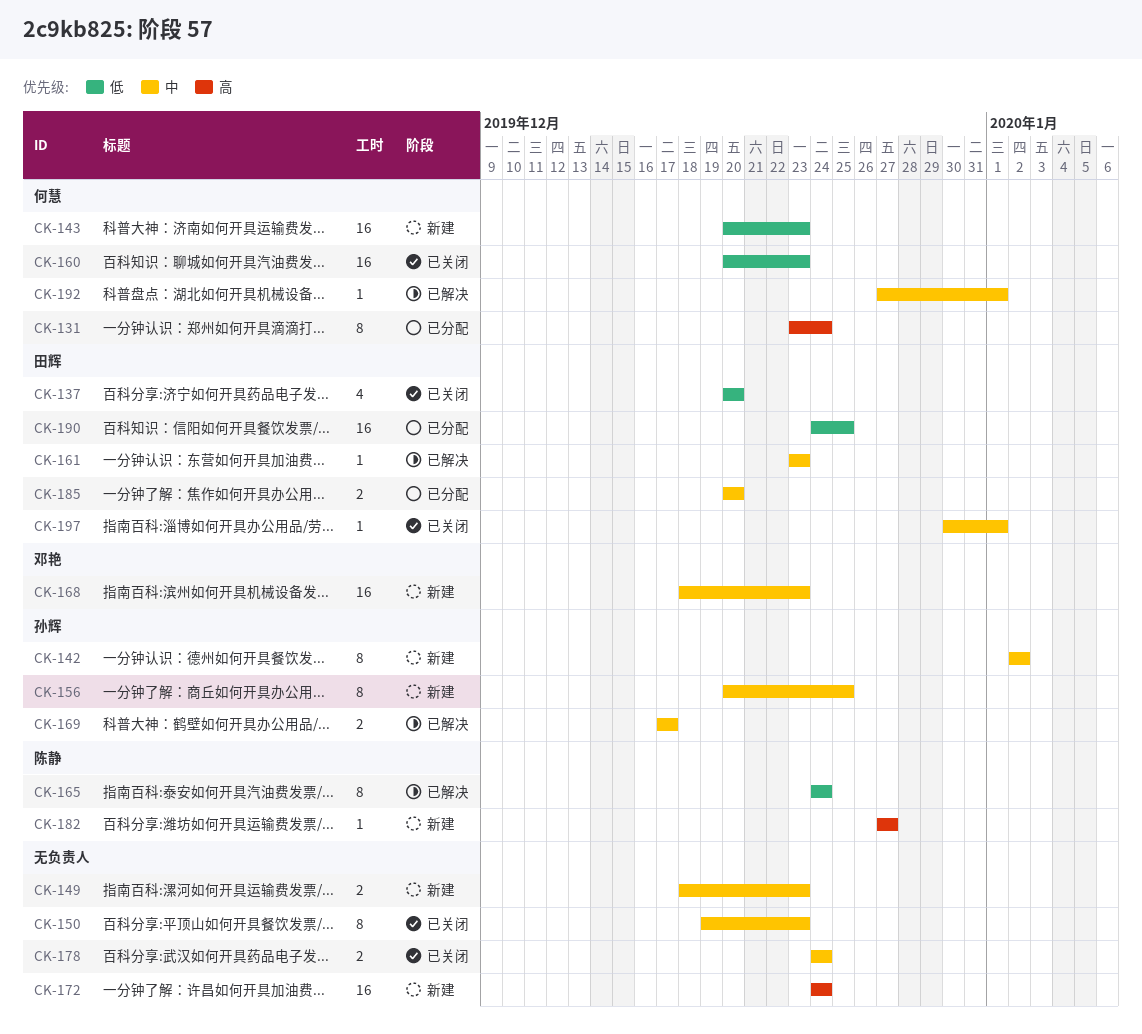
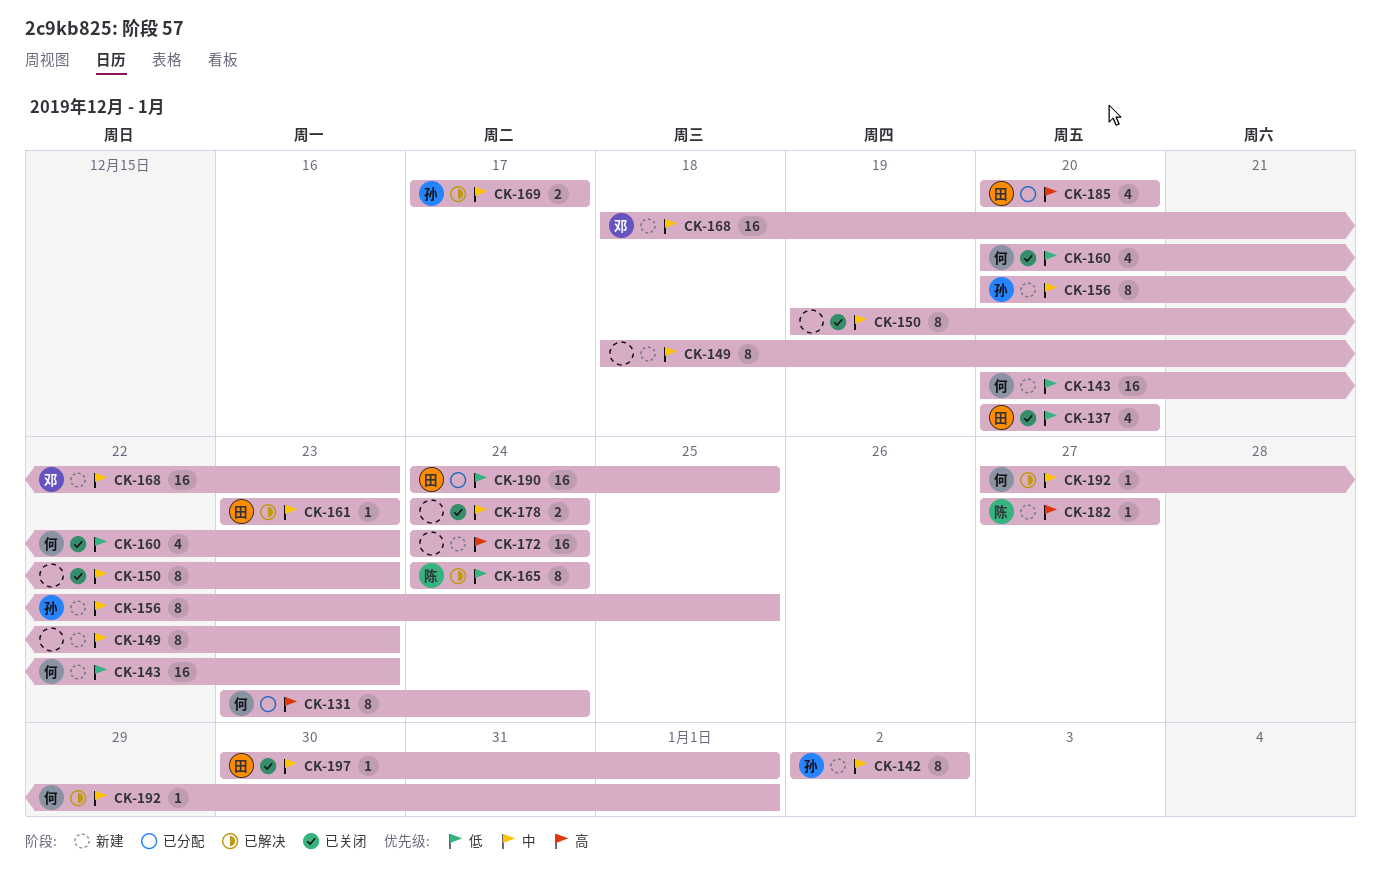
CK-149, estimate: 2 -> 8
CK-160, estimate: 16 -> 4
CK-185, priority: 中 -> 高
CK-185, estimate: 2 -> 4

